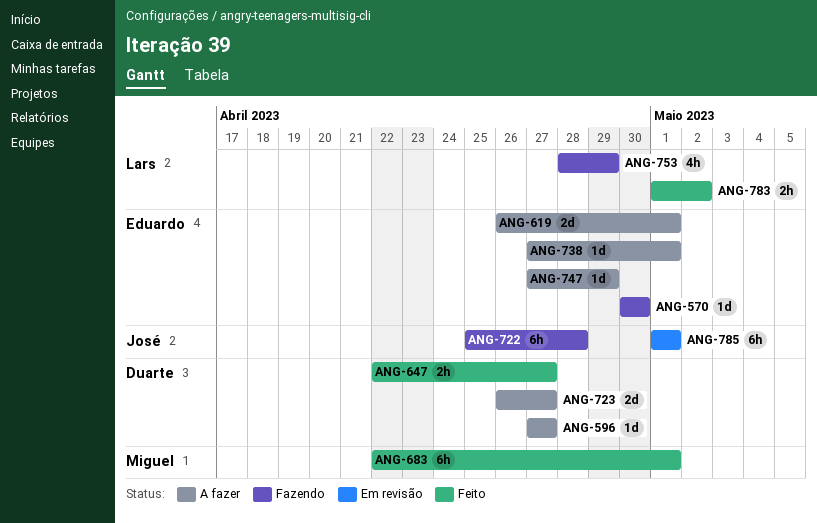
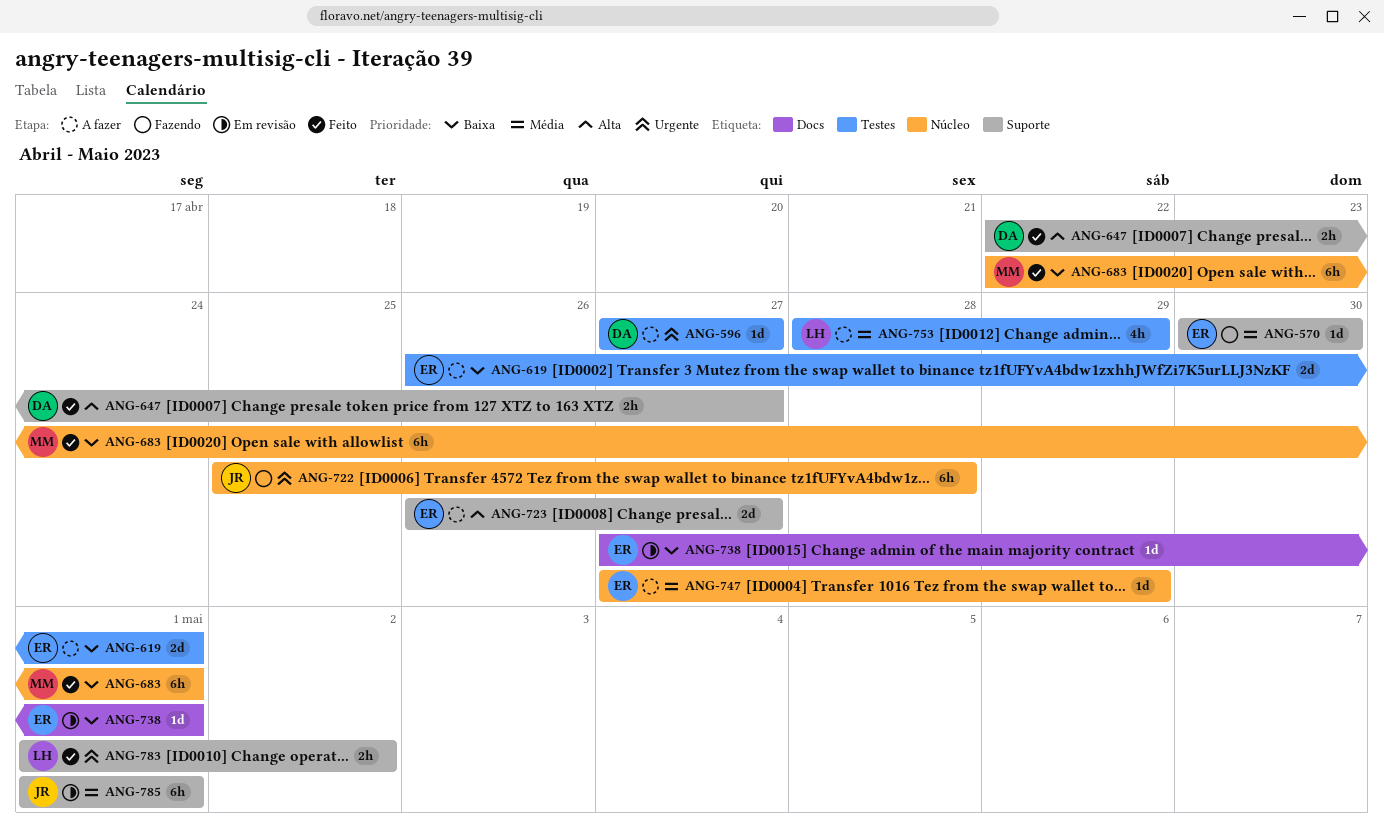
ANG-723, owner: Duarte -> Eduardo
ANG-738, status: A fazer -> Em revisão
ANG-753, status: Fazendo -> A fazer

